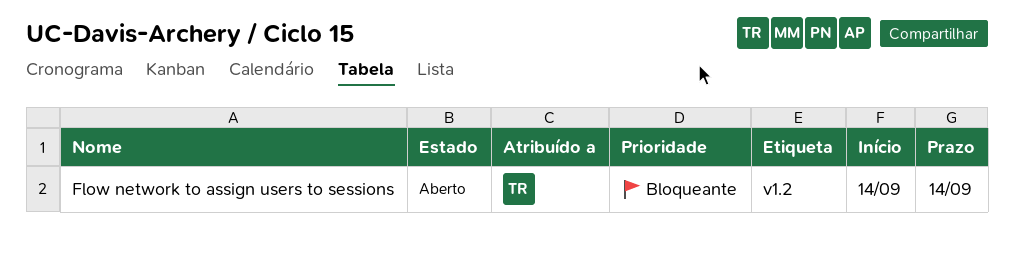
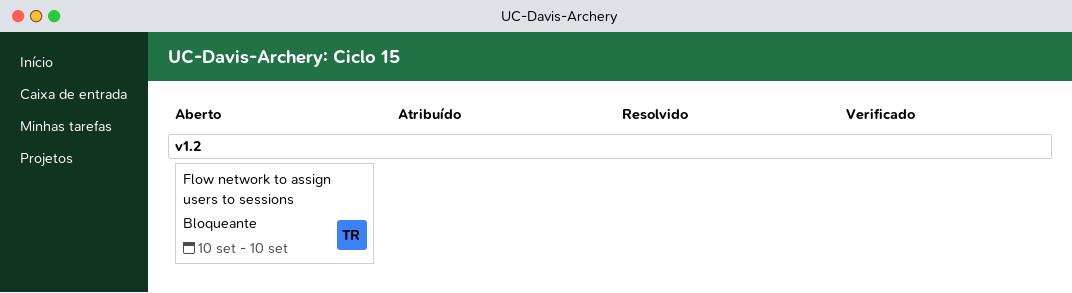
Flow network to assign users to sessions, start: Sep 14 -> Sep 10
Flow network to assign users to sessions, due: Sep 14 -> Sep 10

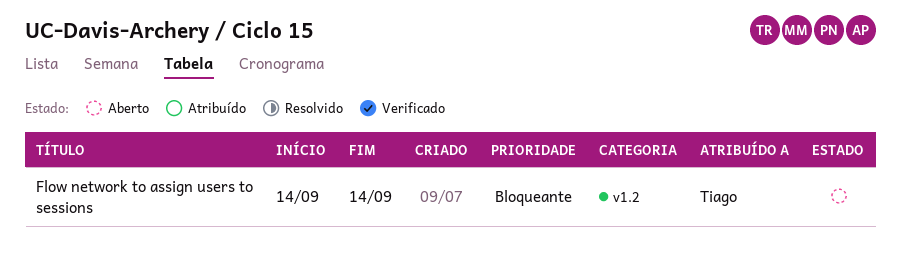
Flow network to assign users to sessions, start: Sep 10 -> Sep 14
Flow network to assign users to sessions, due: Sep 10 -> Sep 14

